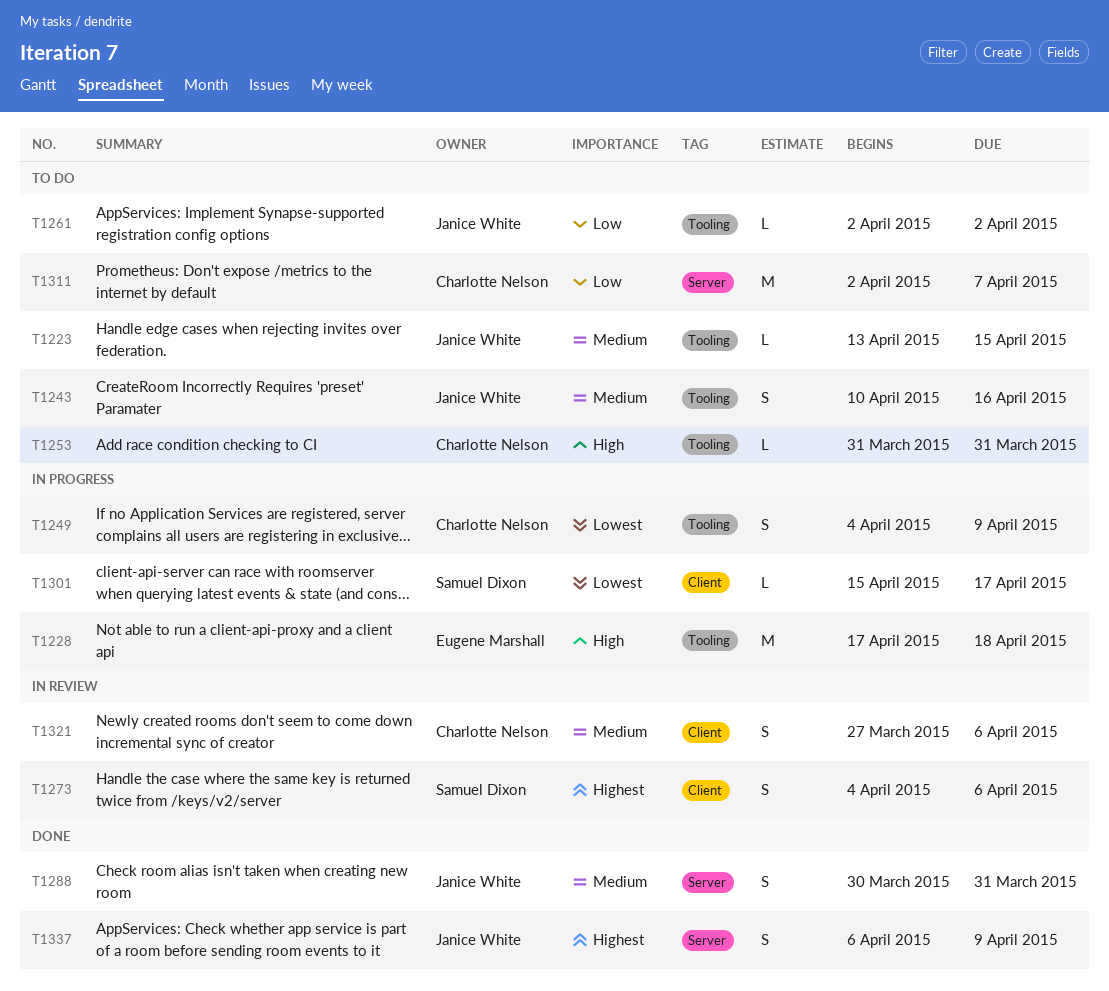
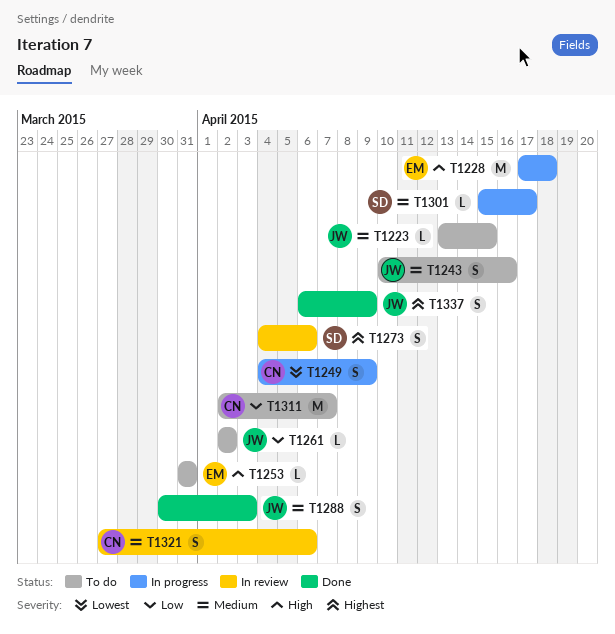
T1253, owner: Charlotte Nelson -> Eugene Marshall
T1288, due: Mar 31 -> Apr 3
T1301, priority: Lowest -> Medium

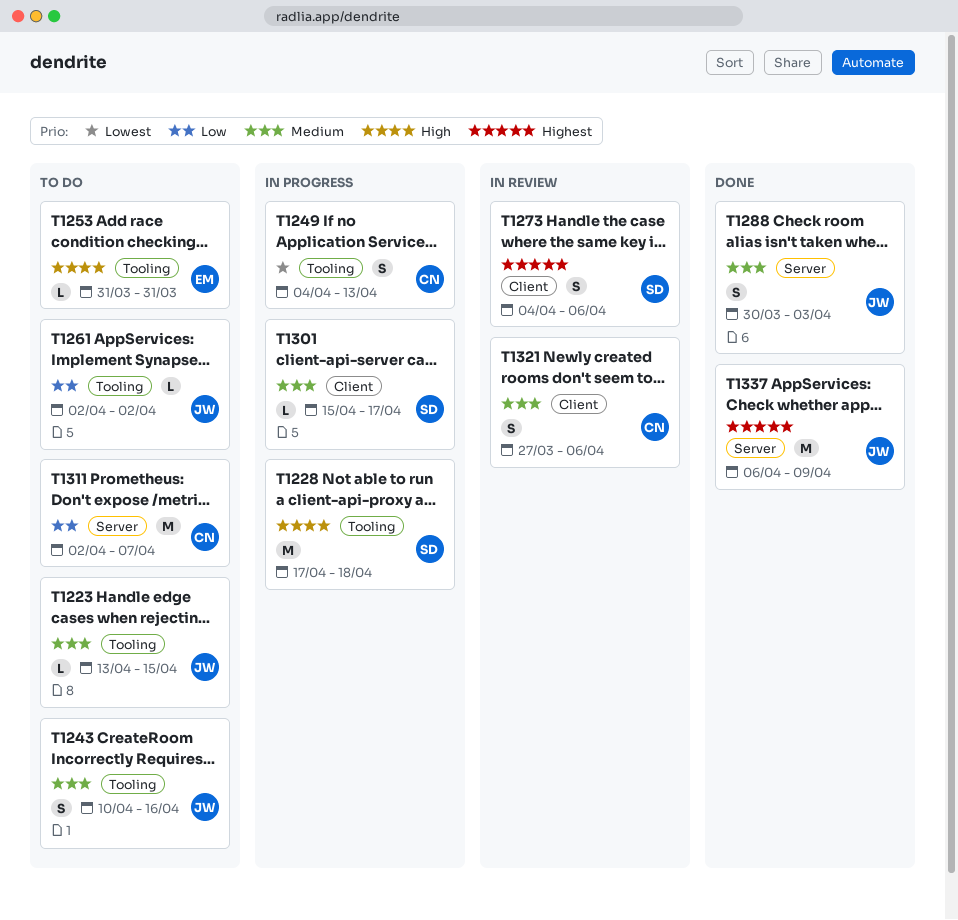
T1228, owner: EM -> SD
T1249, due: Apr 9 -> Apr 13
T1337, estimate: S -> M

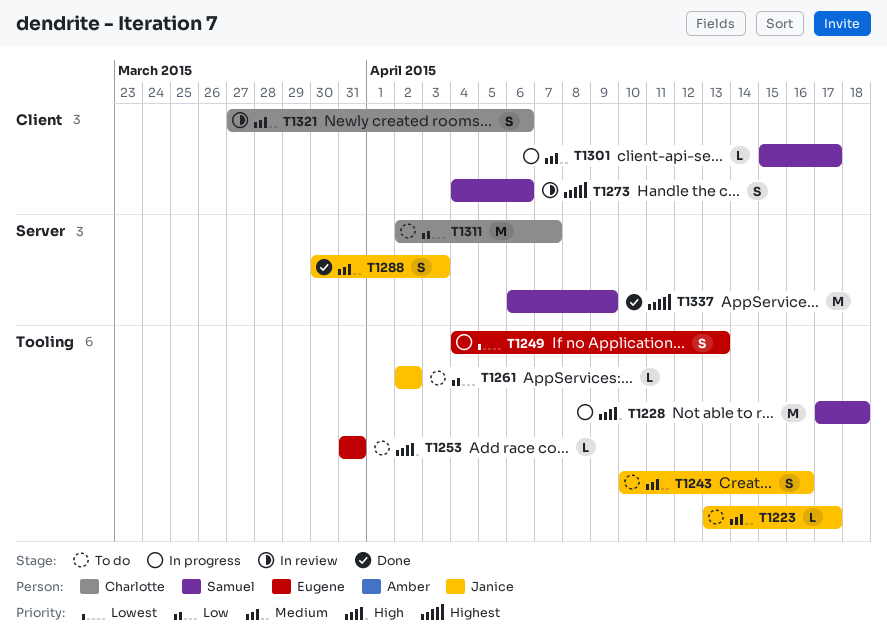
T1223, due: Apr 15 -> Apr 17
T1249, owner: Charlotte -> Eugene
T1337, owner: Janice -> Samuel

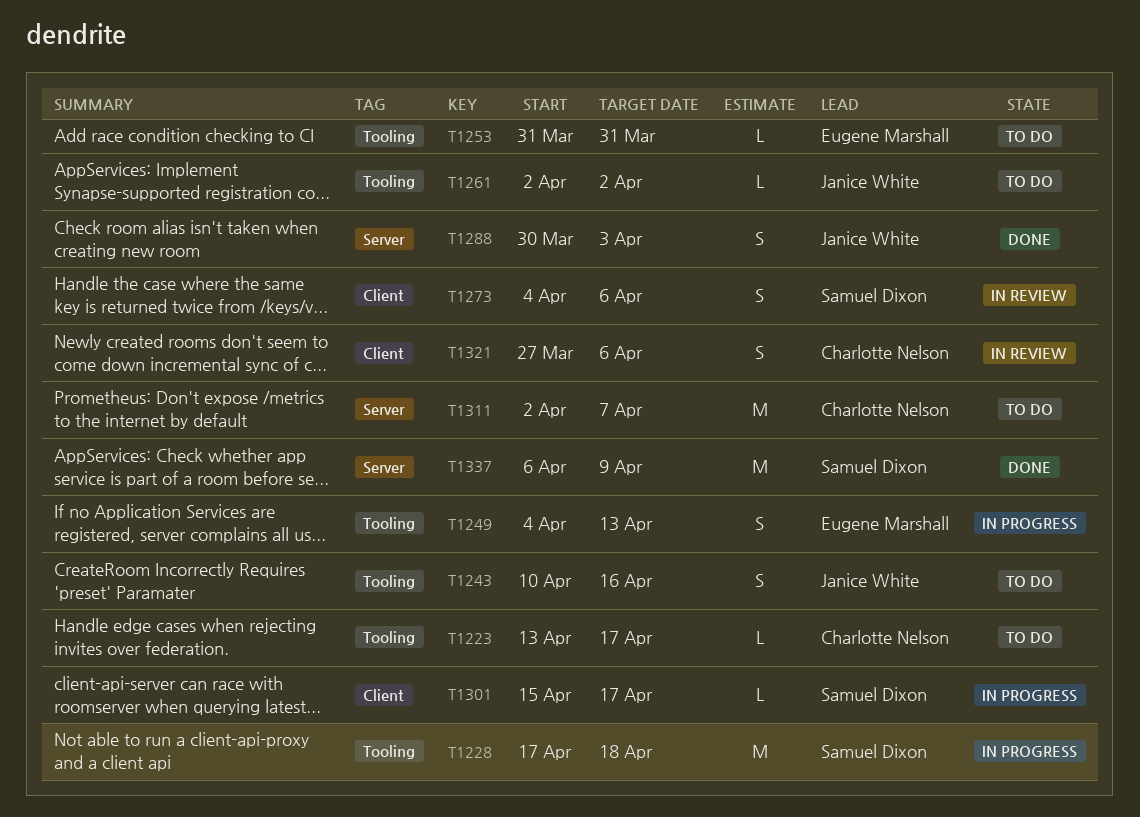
T1223, owner: Janice White -> Charlotte Nelson

